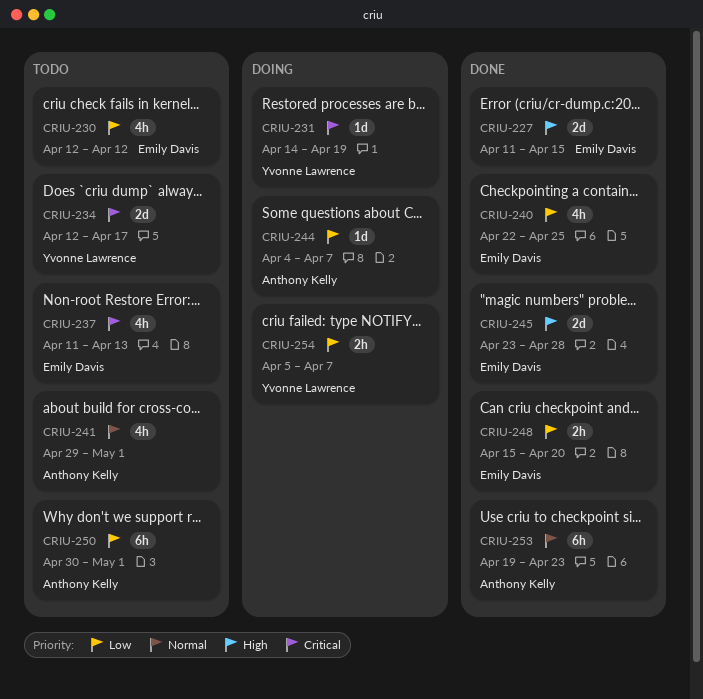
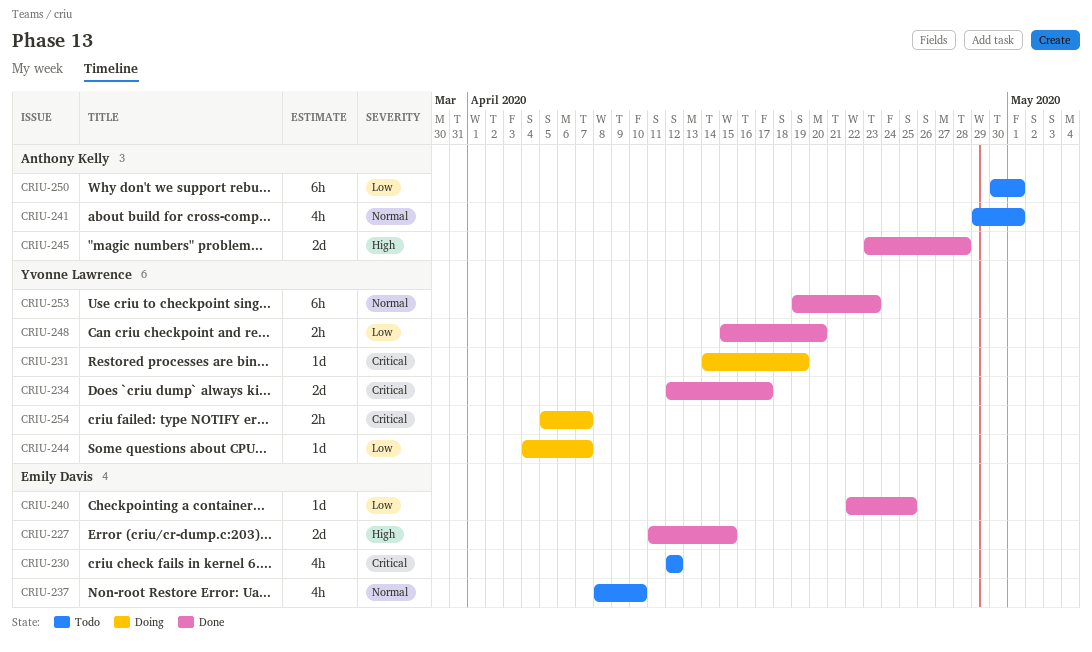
CRIU-230, priority: Low -> Critical
CRIU-234, status: Todo -> Done
CRIU-237, priority: Critical -> Normal
CRIU-237, start: Apr 11 -> Apr 8
CRIU-237, due: Apr 13 -> Apr 10
CRIU-240, estimate: 4h -> 1d
CRIU-244, owner: Anthony Kelly -> Yvonne Lawrence
CRIU-245, owner: Emily Davis -> Anthony Kelly
CRIU-248, owner: Emily Davis -> Yvonne Lawrence
CRIU-253, owner: Anthony Kelly -> Yvonne Lawrence
CRIU-254, priority: Low -> Critical

